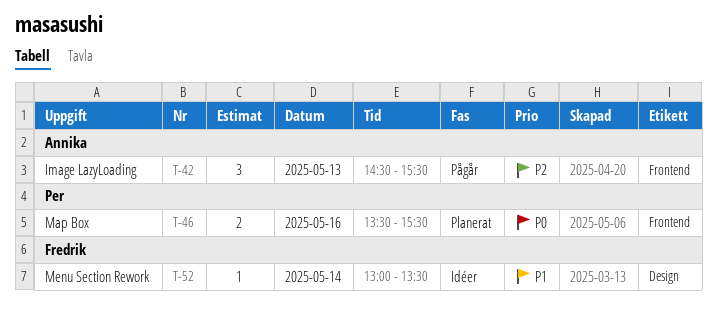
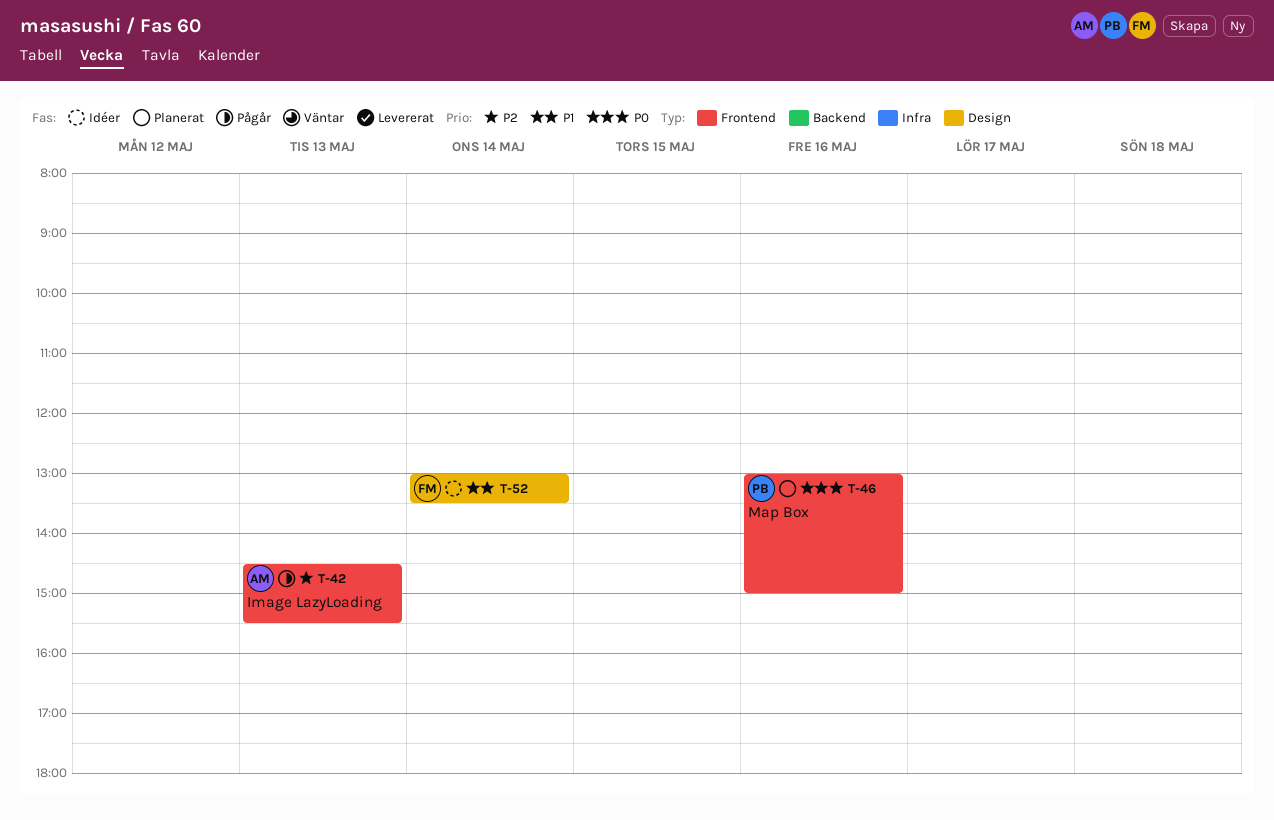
T-46, begins: 13:30 -> 13:00
T-46, ends: 15:30 -> 15:00

